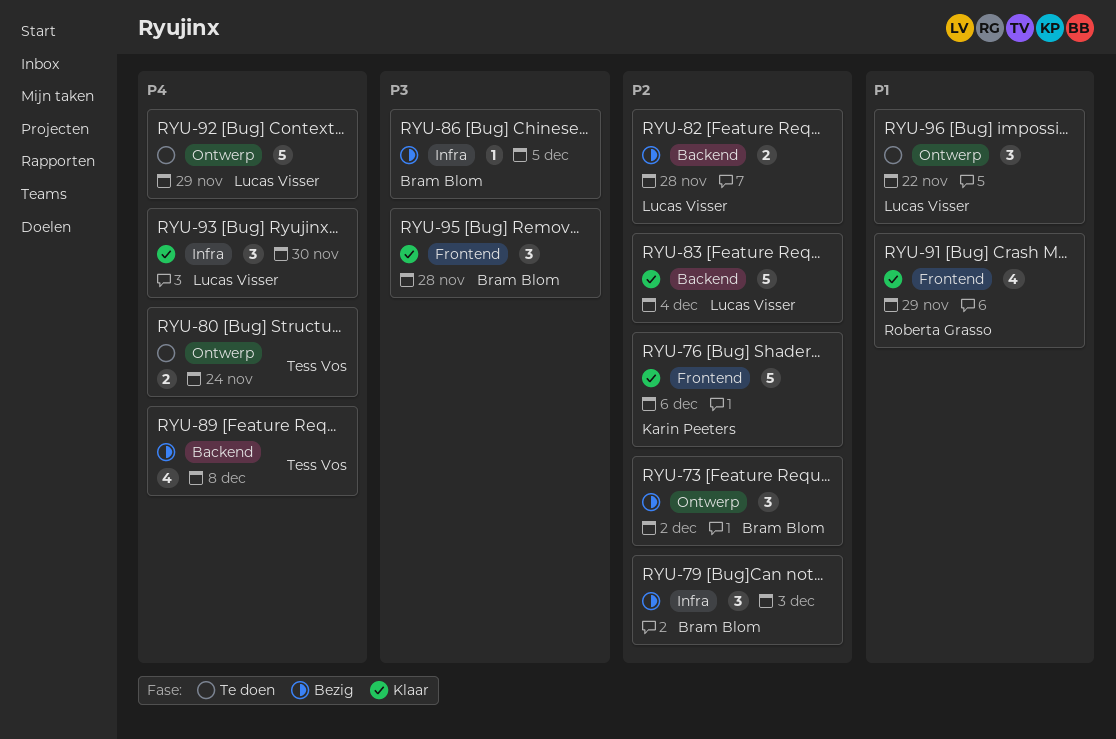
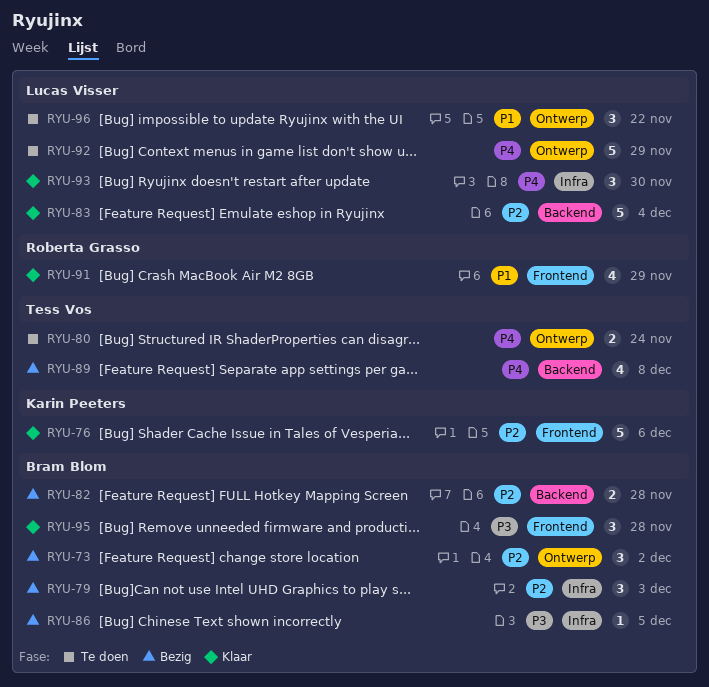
RYU-82, owner: Lucas Visser -> Bram Blom

